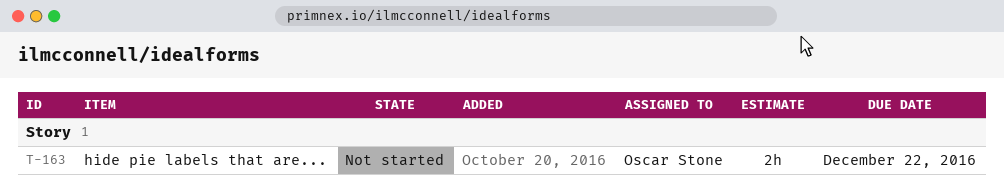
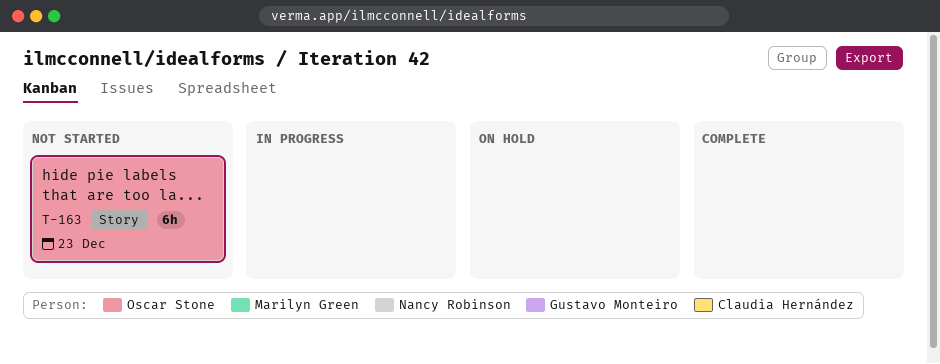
T-163, estimate: 2h -> 6h
T-163, due: Dec 22 -> Dec 23

